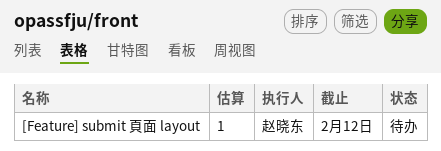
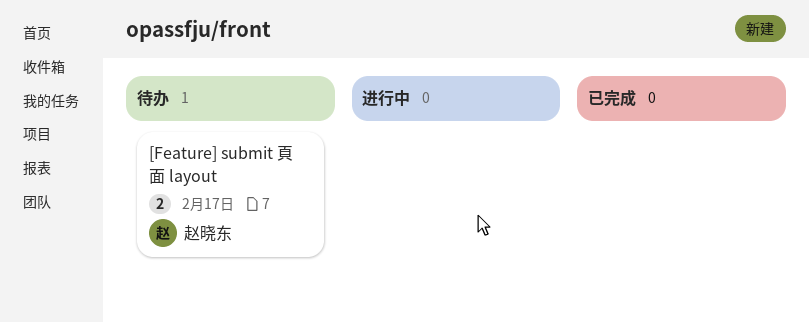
[Feature] submit 頁面 layout, estimate: 1 -> 2
[Feature] submit 頁面 layout, due: Feb 12 -> Feb 17

